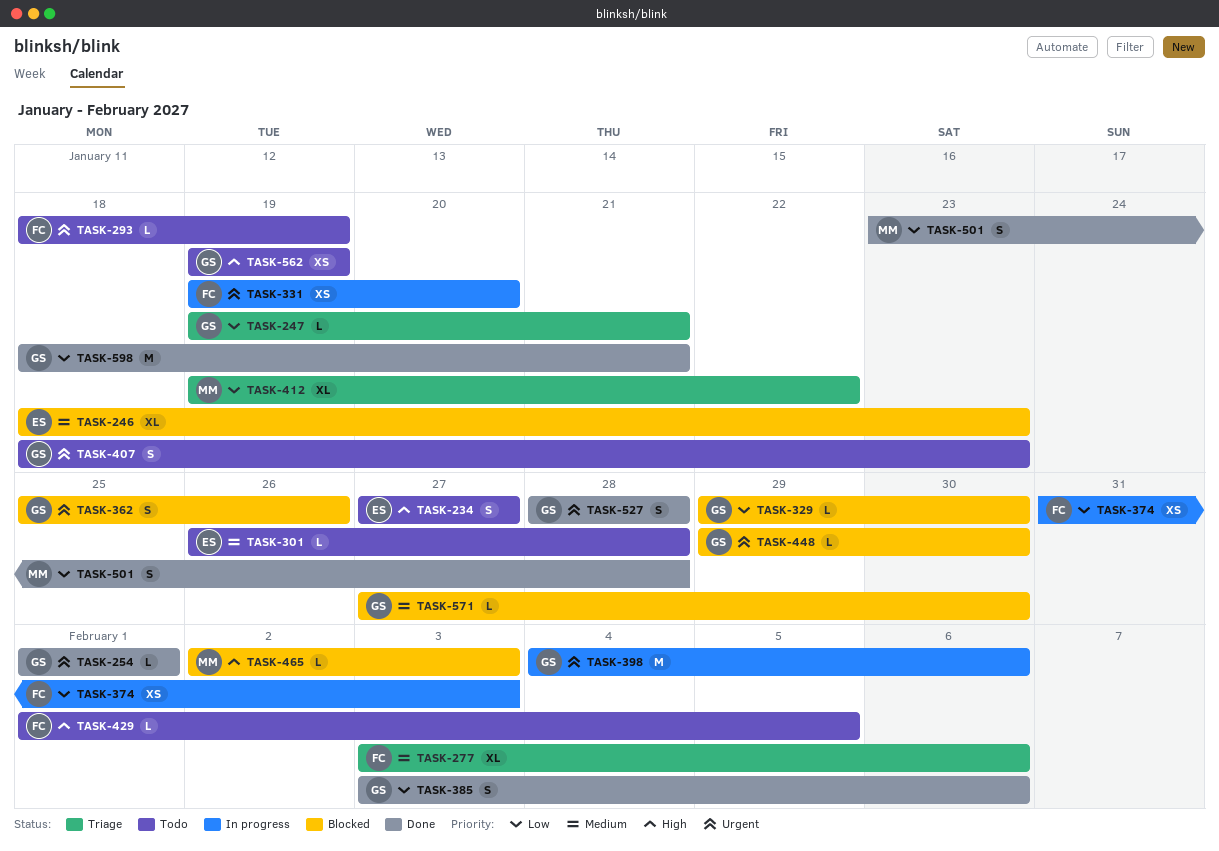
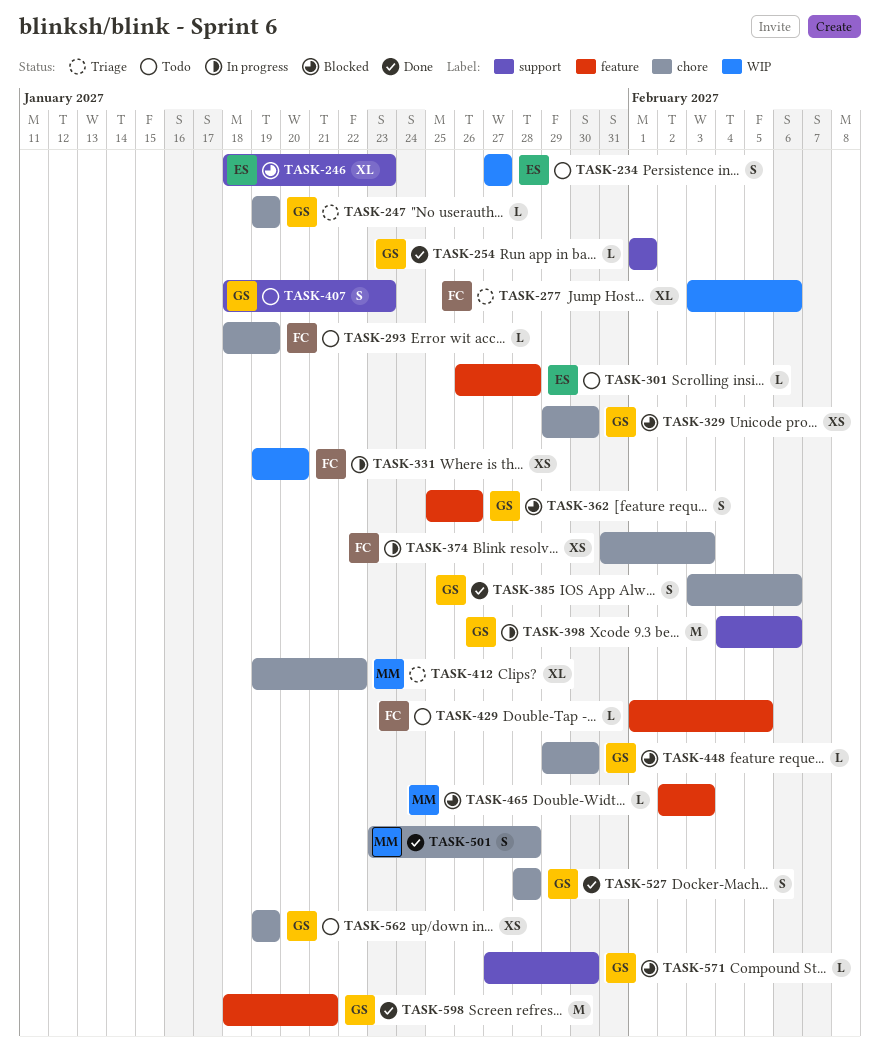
TASK-247, due: Jan 21 -> Jan 19
TASK-329, estimate: L -> XS

